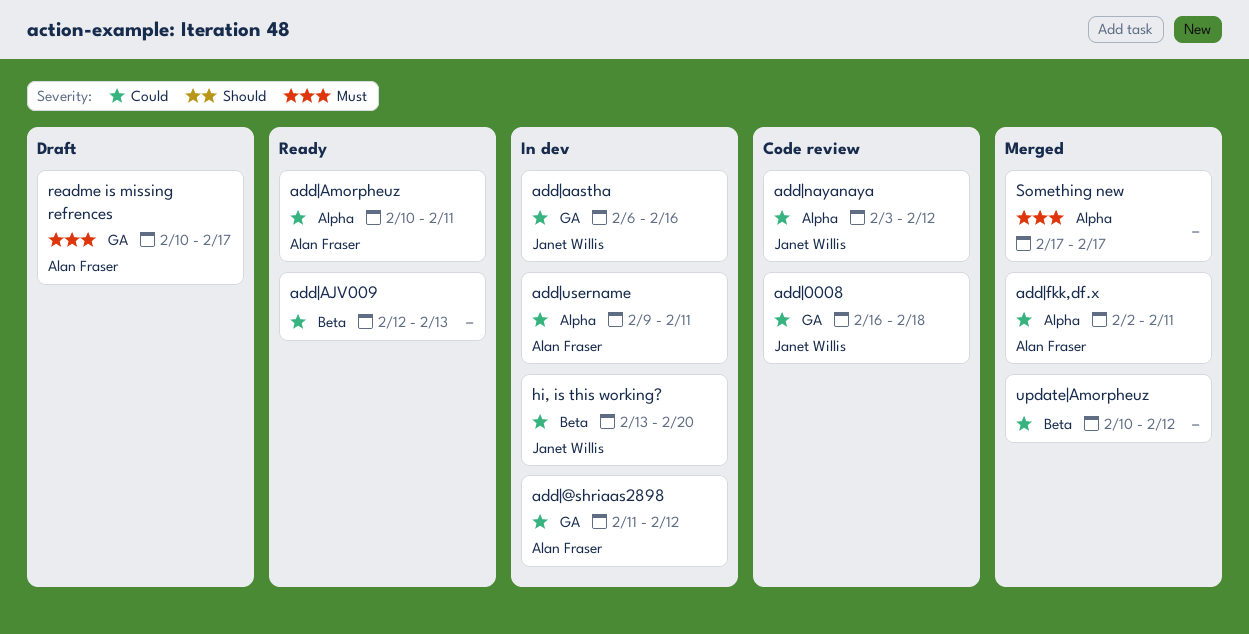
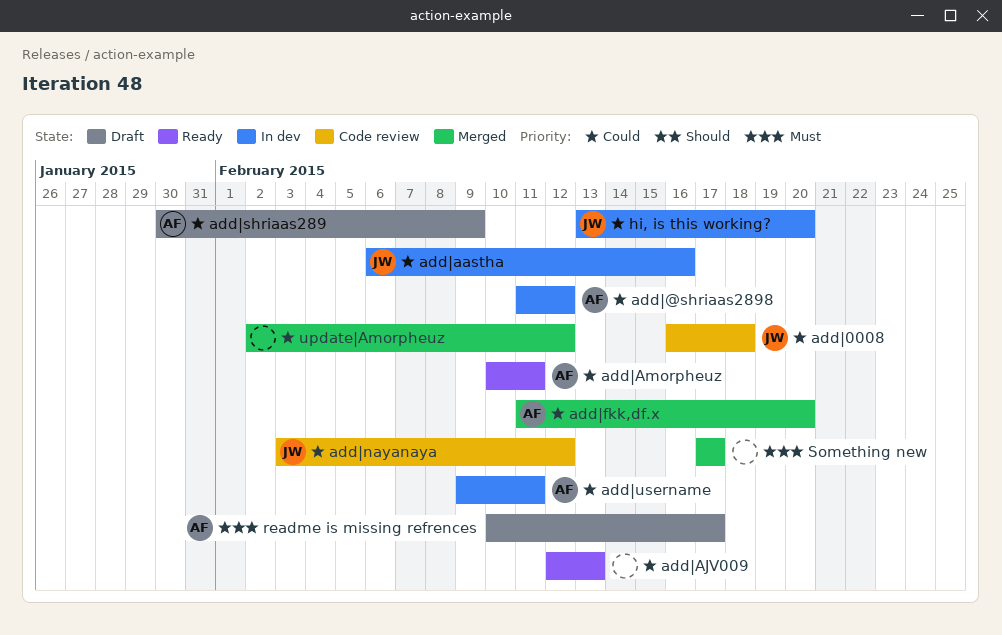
add|fkk,df.x, start: Feb 2 -> Feb 11
add|fkk,df.x, due: Feb 11 -> Feb 20
add|shriaas289: none -> present
update|Amorpheuz, start: Feb 10 -> Feb 2

